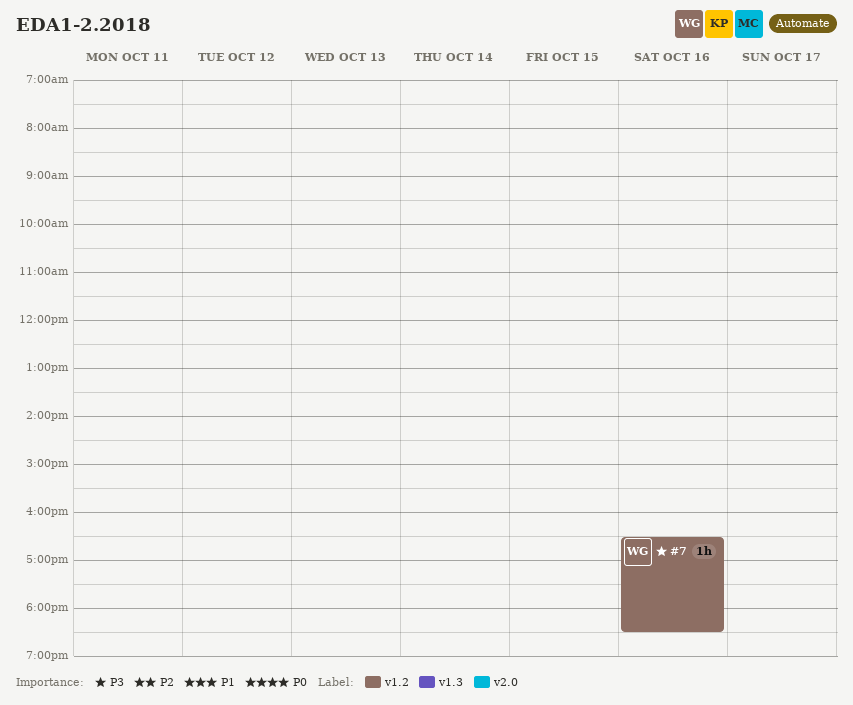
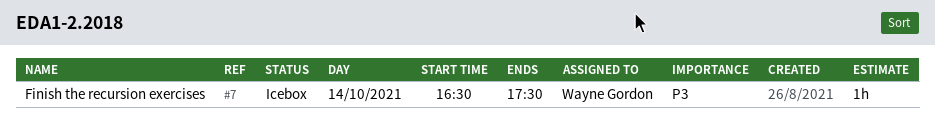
#7, day: Oct 16 -> Oct 14
#7, ends: 18:30 -> 17:30

